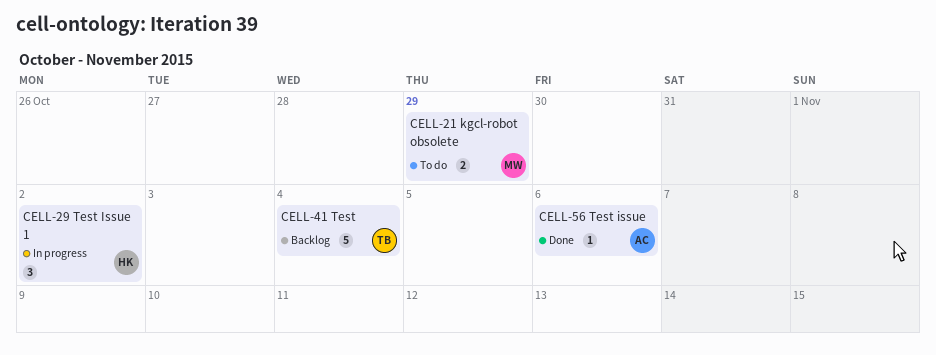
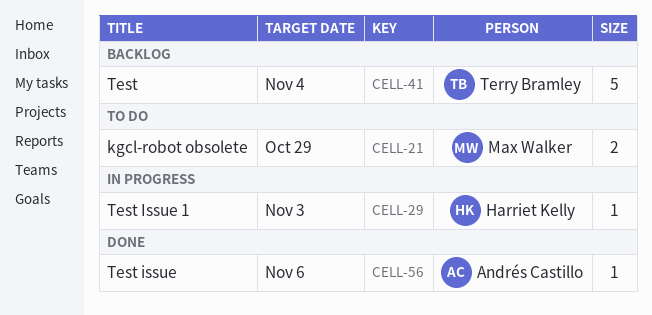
CELL-29, estimate: 3 -> 1
CELL-29, due: Nov 2 -> Nov 3

